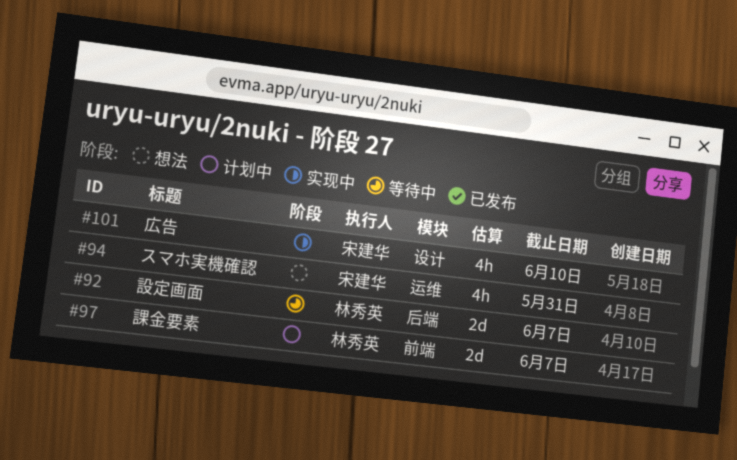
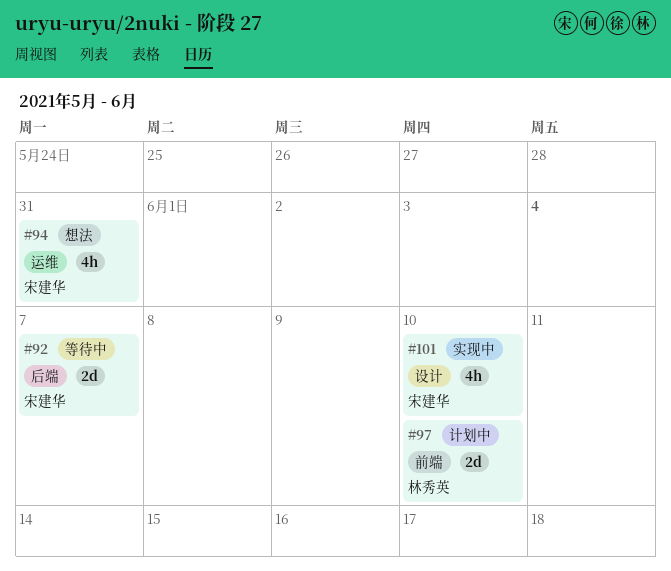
#92, owner: 林秀英 -> 宋建华
#97, due: Jun 7 -> Jun 10

